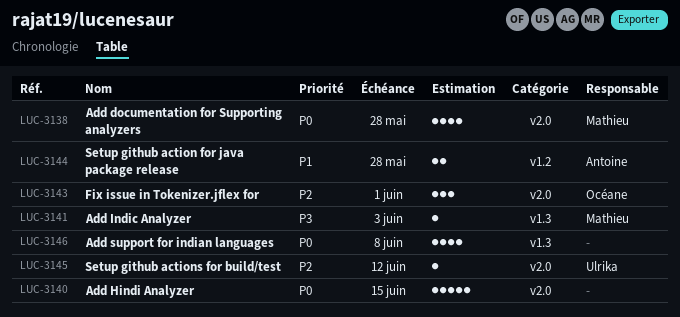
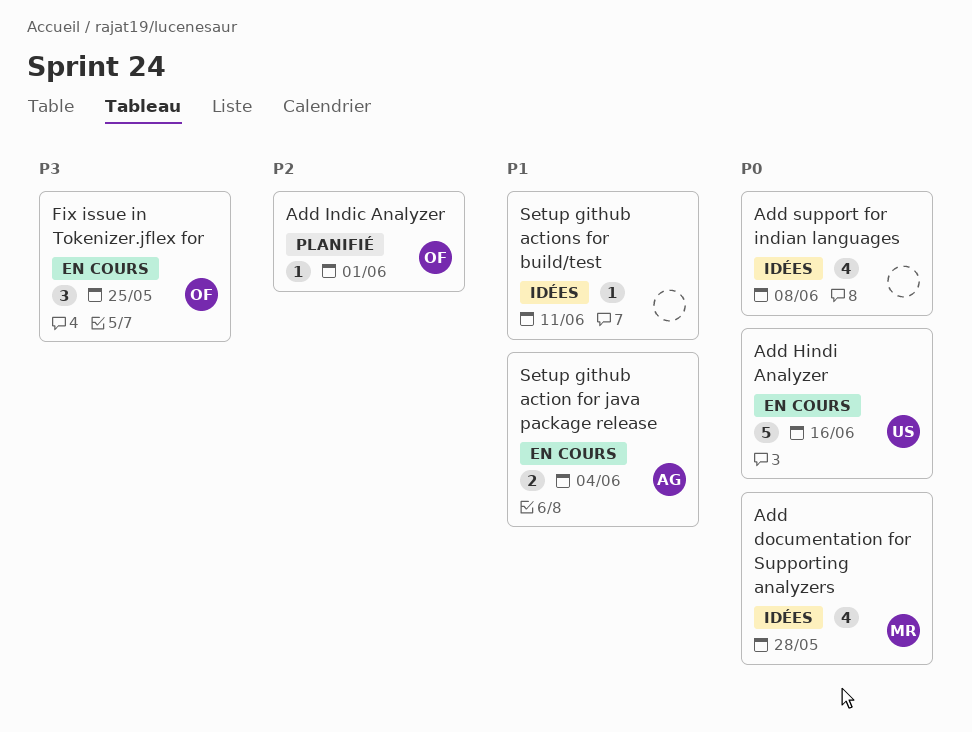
Add Hindi Analyzer, owner: none -> Ulrika
Add Hindi Analyzer, due: Jun 15 -> Jun 16
Add Indic Analyzer, owner: Mathieu -> Océane
Add Indic Analyzer, priority: P3 -> P2
Add Indic Analyzer, due: Jun 3 -> Jun 1
Fix issue in Tokenizer.jflex for, priority: P2 -> P3
Fix issue in Tokenizer.jflex for, due: Jun 1 -> May 25
Setup github action for java package release, due: May 28 -> Jun 4
Setup github actions for build/test, owner: Ulrika -> none
Setup github actions for build/test, priority: P2 -> P1
Setup github actions for build/test, due: Jun 12 -> Jun 11

